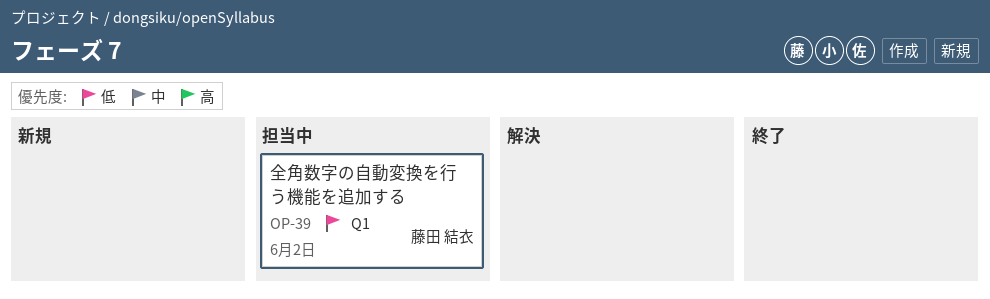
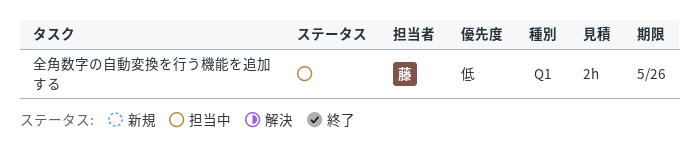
全角数字の自動変換を行う機能を追加する, due: Jun 2 -> May 26

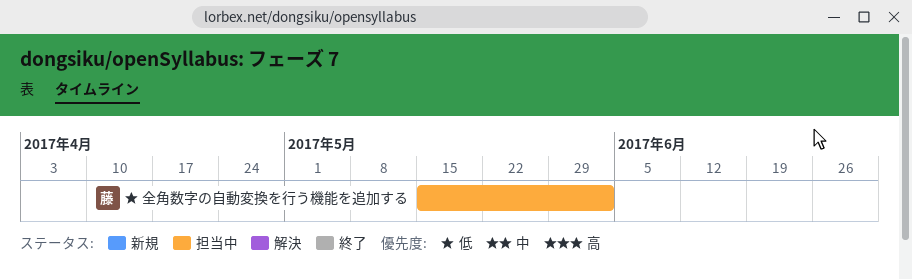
全角数字の自動変換を行う機能を追加する, due: May 26 -> Jun 2

